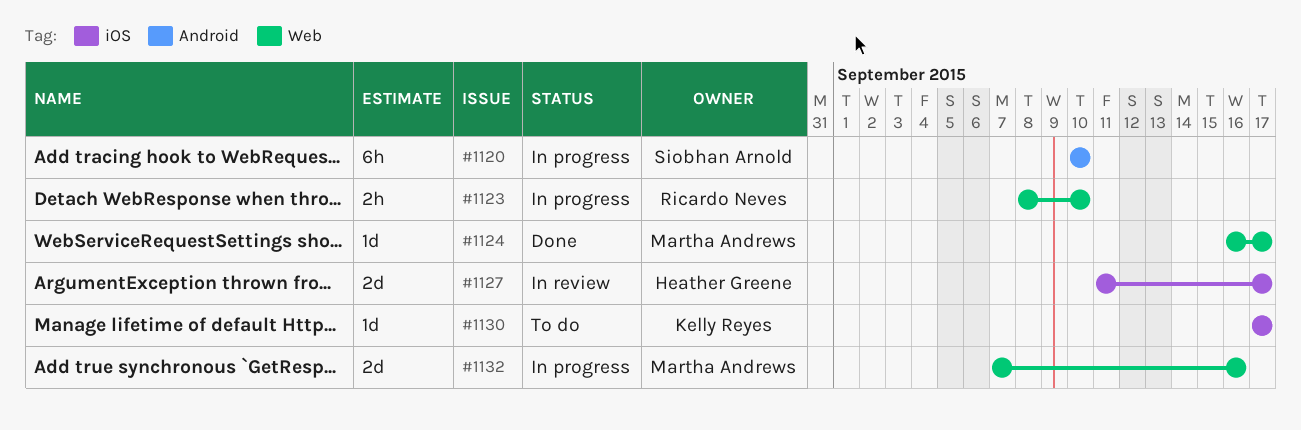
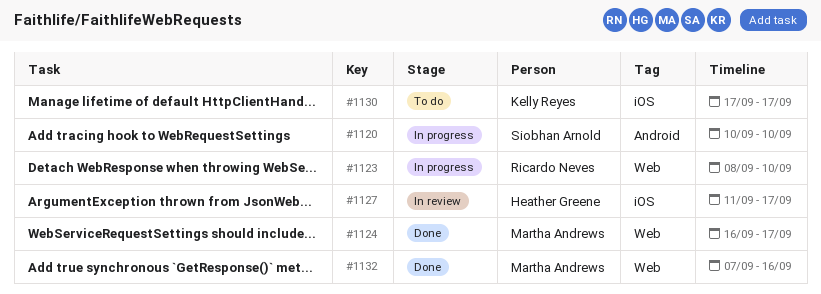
#1132, status: In progress -> Done

